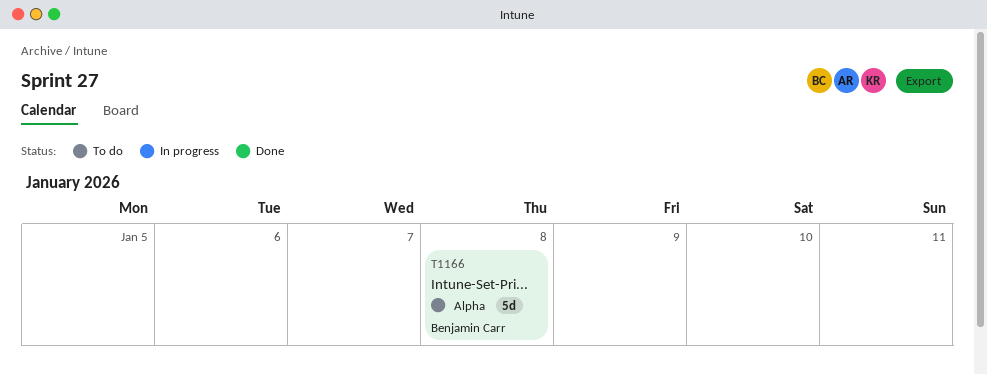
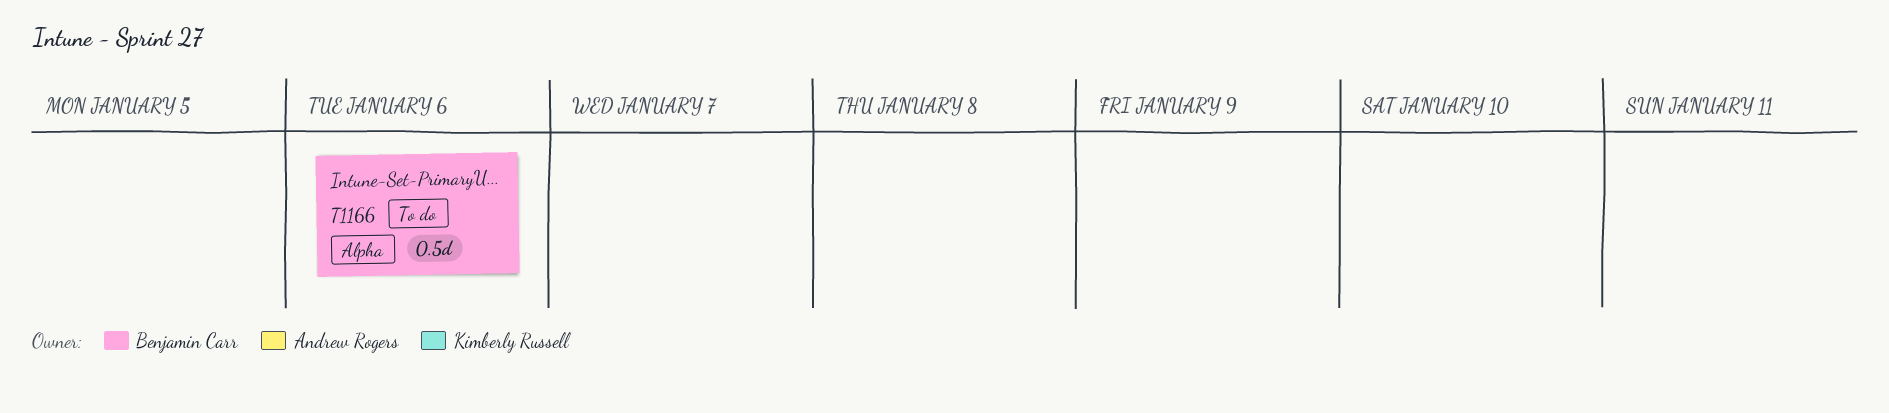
T1166, estimate: 5d -> 0.5d
T1166, due: Jan 8 -> Jan 6

